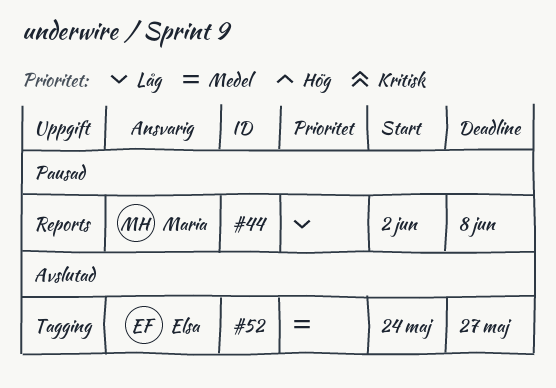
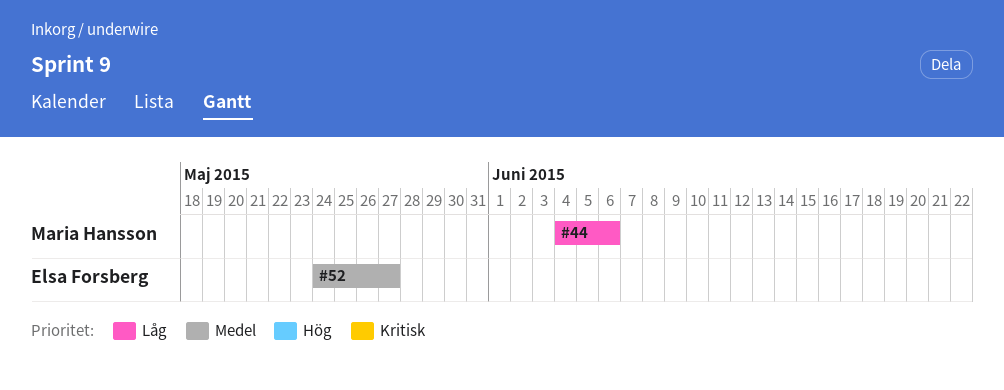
#44, start: Jun 2 -> Jun 4
#44, due: Jun 8 -> Jun 6

